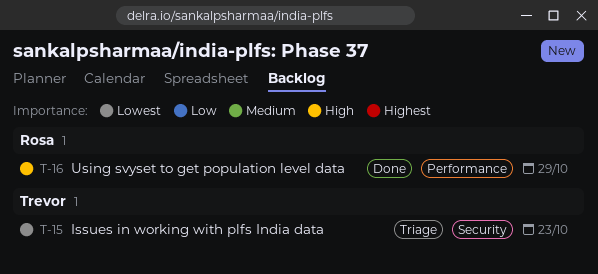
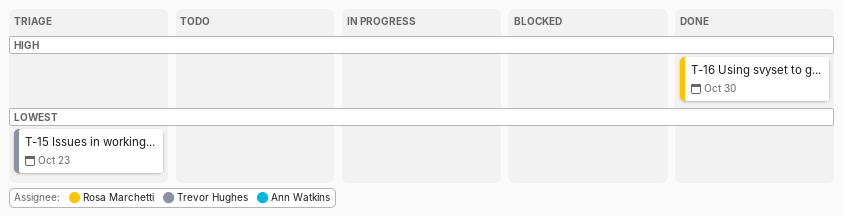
T-16, due: Oct 29 -> Oct 30

